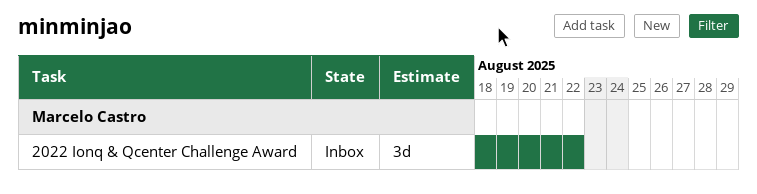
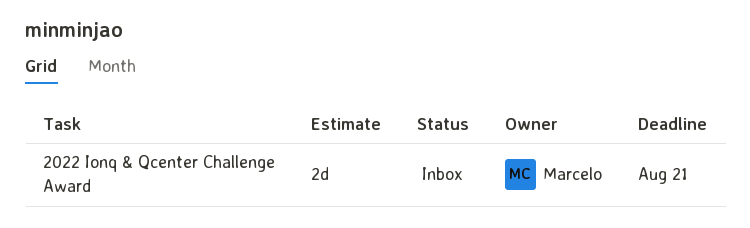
2022 Ionq & Qcenter Challenge Award, estimate: 3d -> 2d
2022 Ionq & Qcenter Challenge Award, due: Aug 22 -> Aug 21

